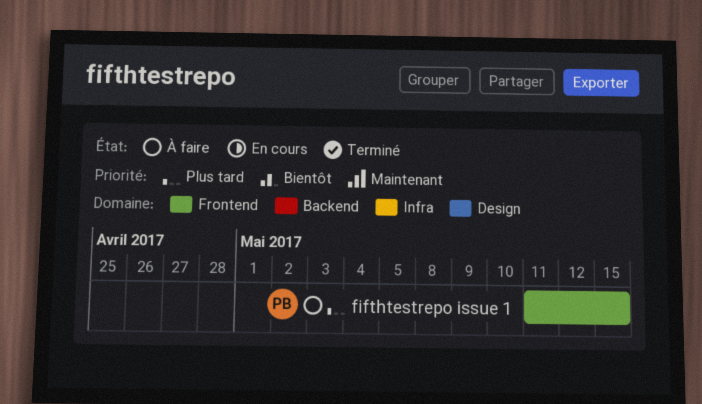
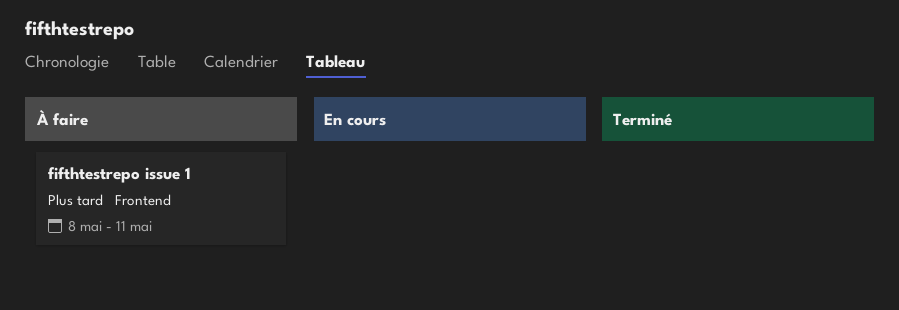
fifthtestrepo issue 1, start: May 11 -> May 8
fifthtestrepo issue 1, due: May 15 -> May 11

